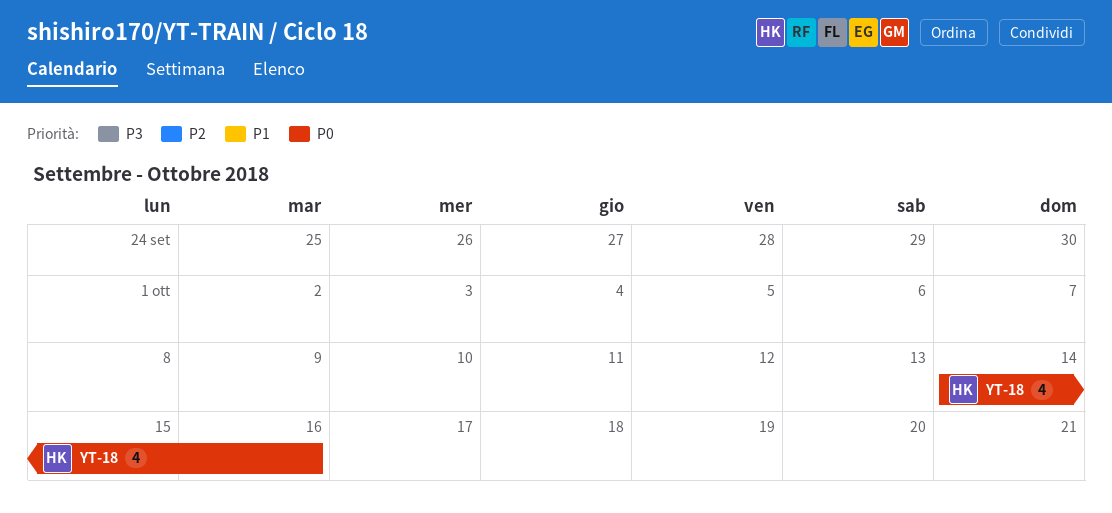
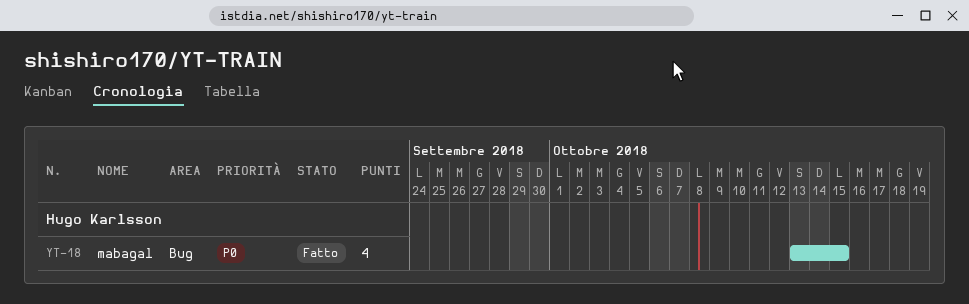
YT-18, start: Oct 14 -> Oct 13
YT-18, due: Oct 16 -> Oct 15

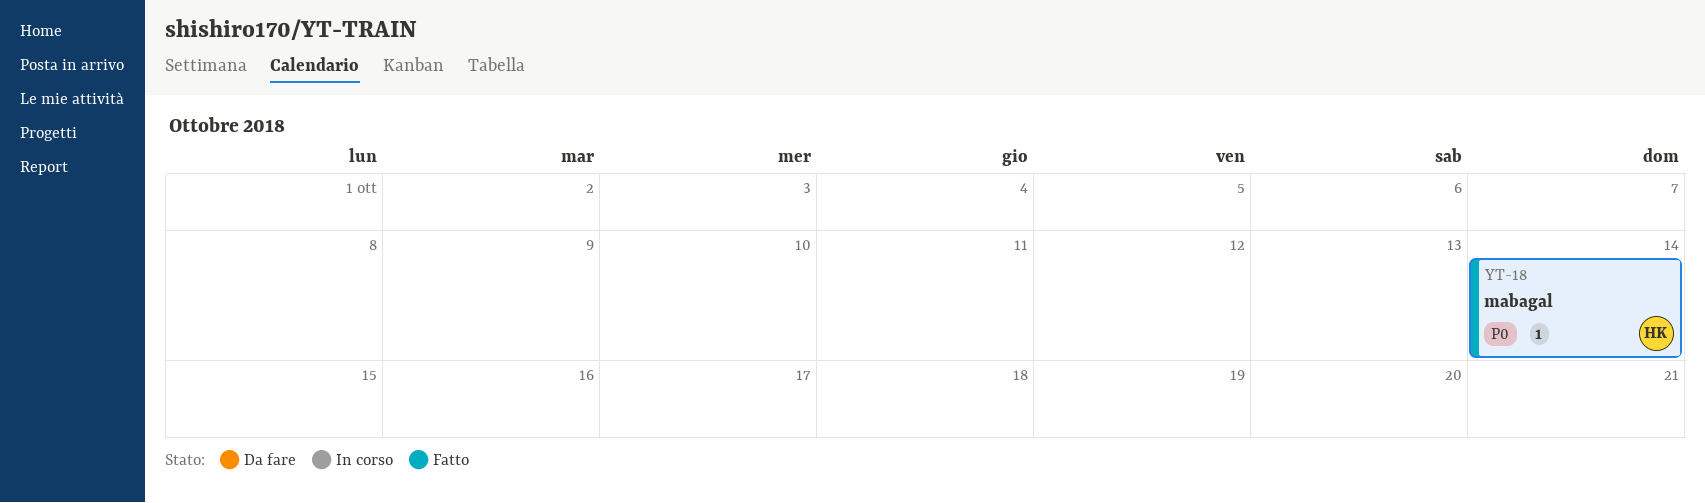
YT-18, estimate: 4 -> 1
YT-18, due: Oct 15 -> Oct 14

